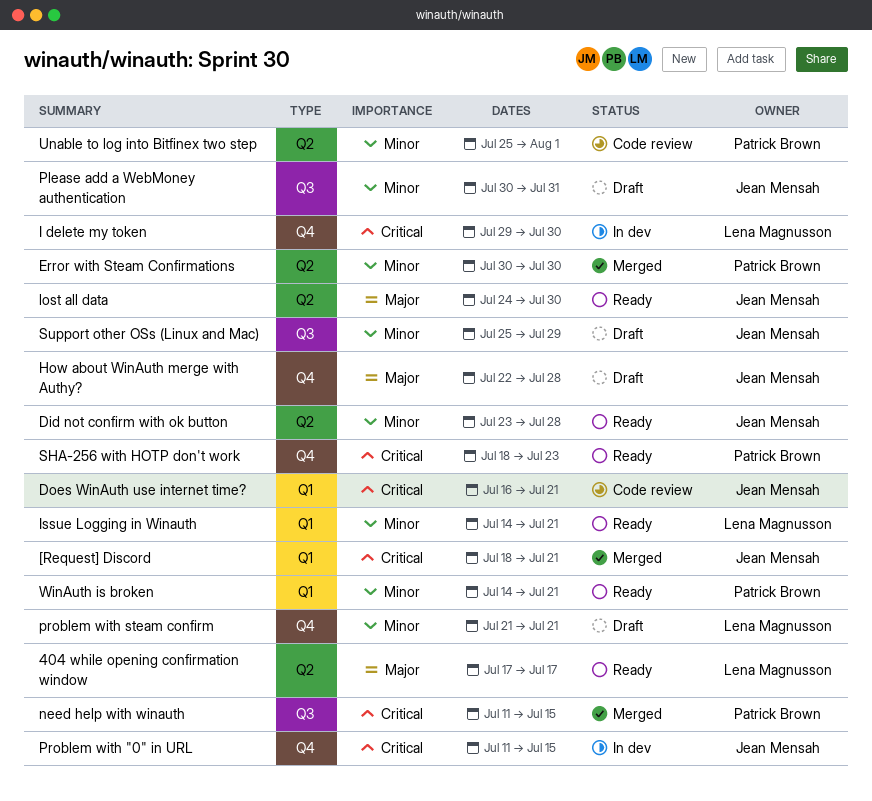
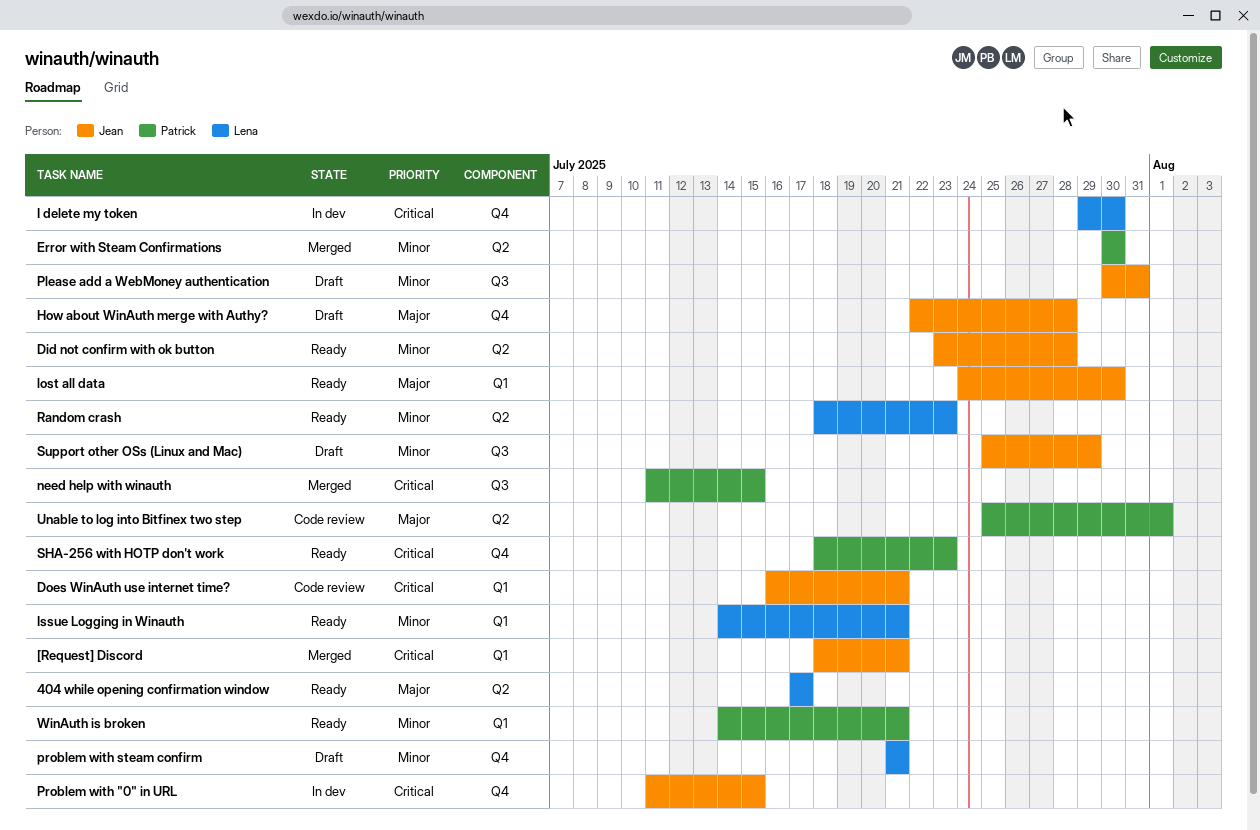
lost all data, label: Q2 -> Q1
Random crash: none -> present
Unable to log into Bitfinex two step, priority: Minor -> Major

